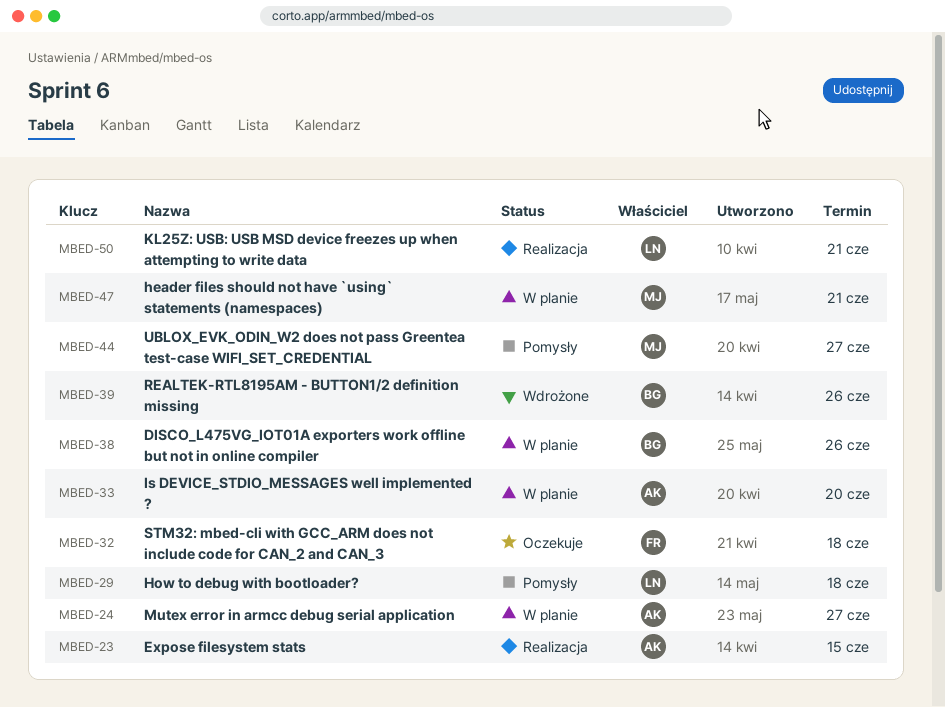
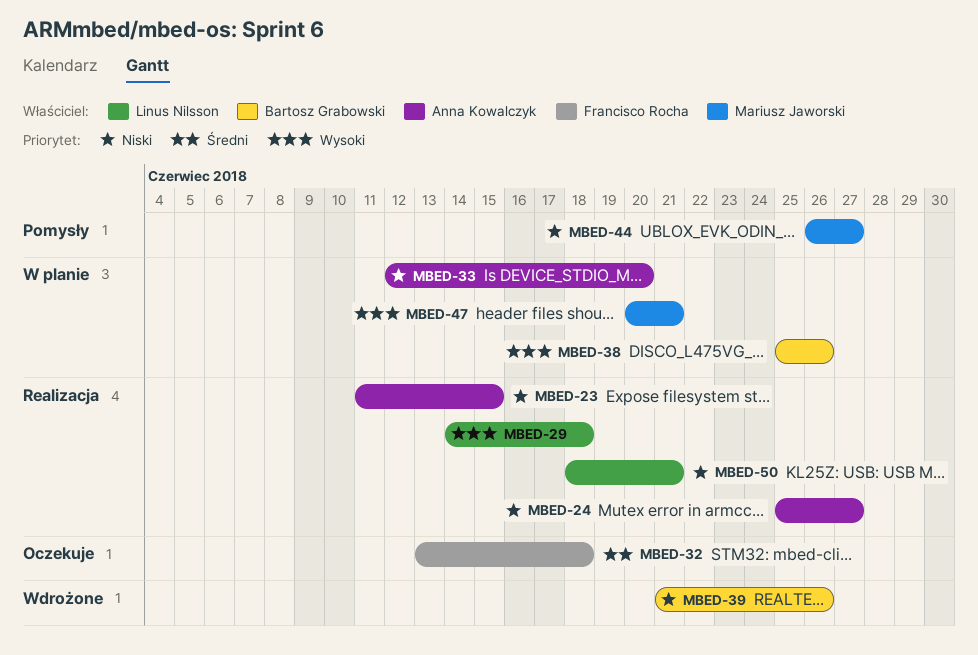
MBED-24, status: W planie -> Realizacja
MBED-29, status: Pomysły -> Realizacja

